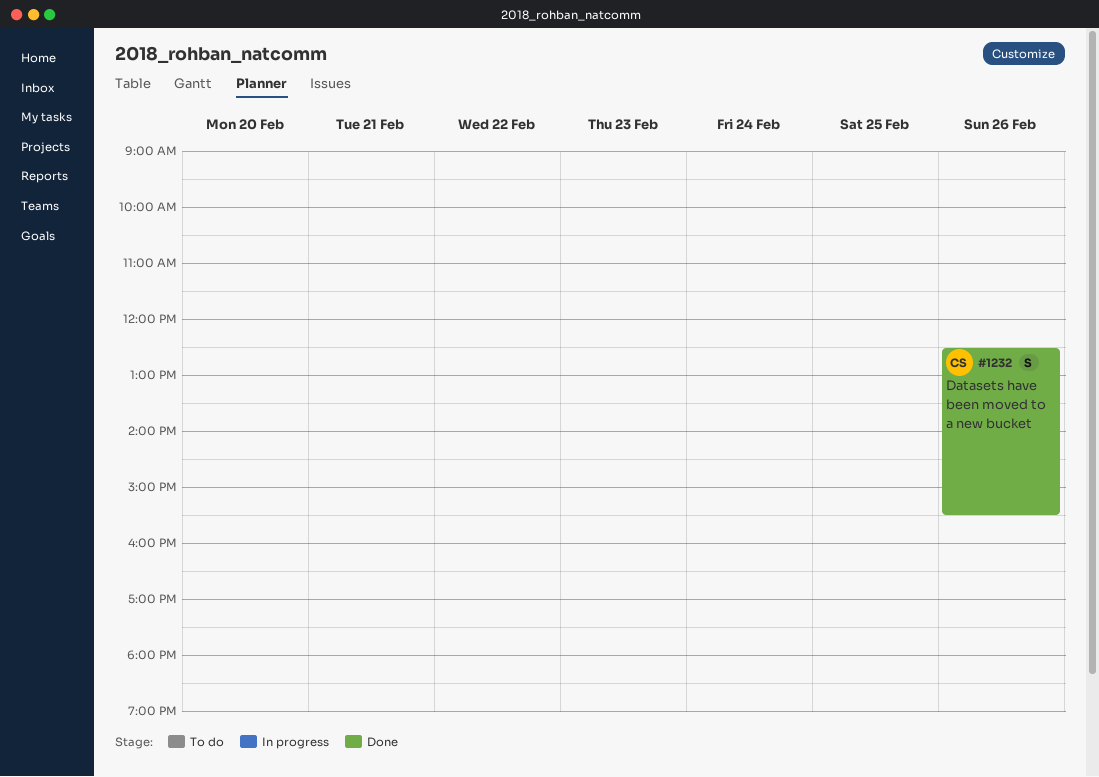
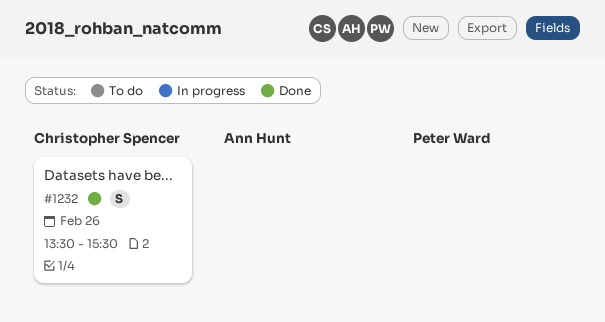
#1232, begins: 12:30 -> 13:30

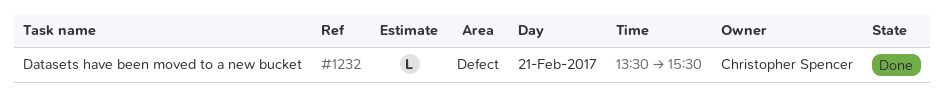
#1232, estimate: S -> L
#1232, day: Feb 26 -> Feb 21

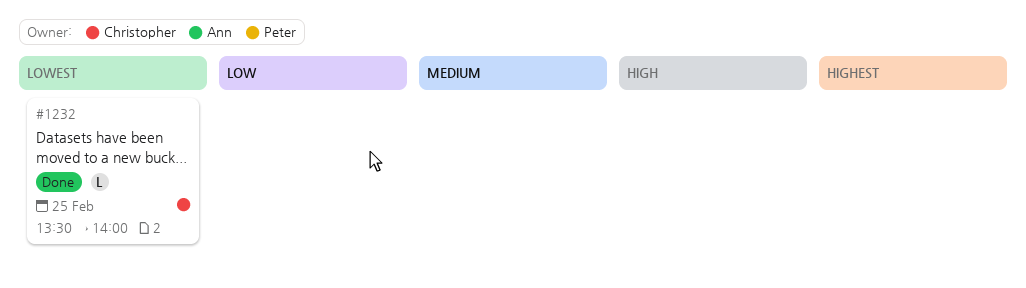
#1232, day: Feb 21 -> Feb 25
#1232, ends: 15:30 -> 14:00

